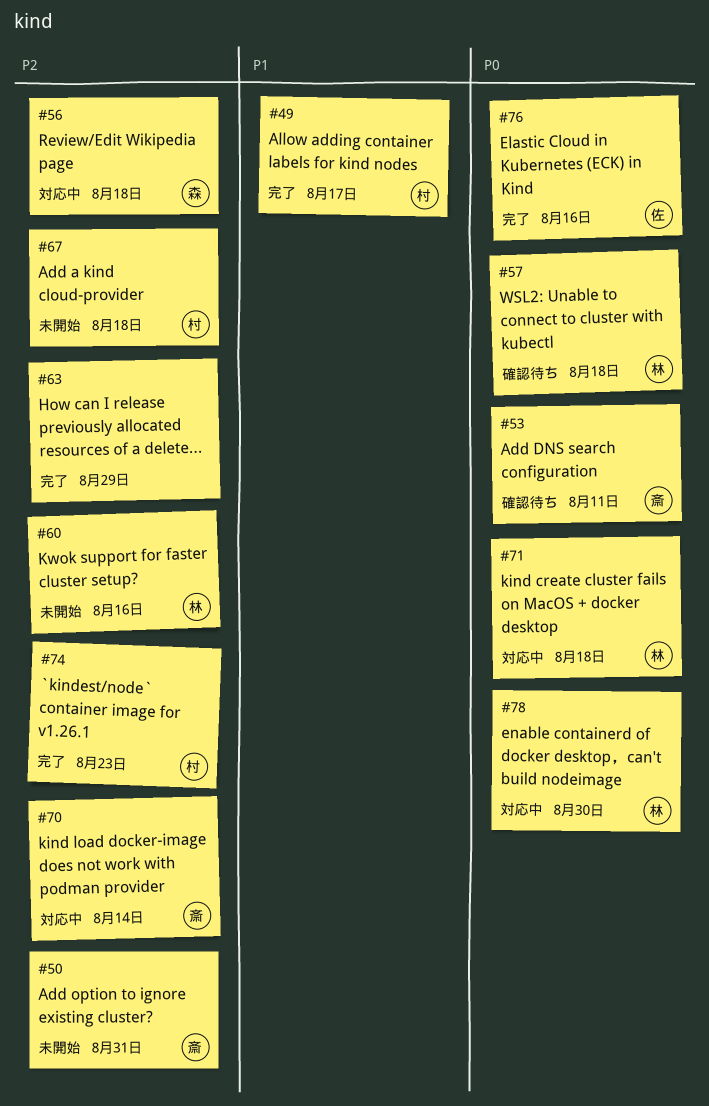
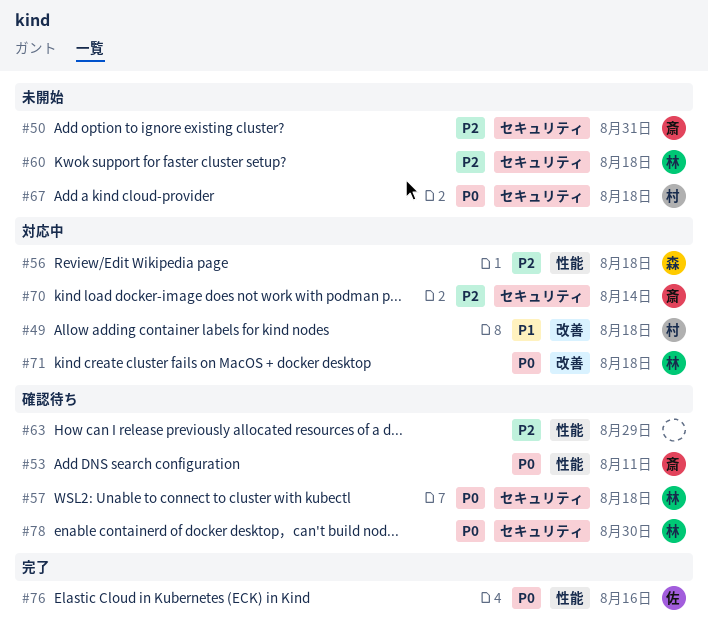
#49, status: 完了 -> 対応中
#49, due: Aug 17 -> Aug 18
#60, due: Aug 16 -> Aug 18
#63, status: 完了 -> 確認待ち
#67, priority: P2 -> P0
#74: present -> none
#78, status: 対応中 -> 確認待ち

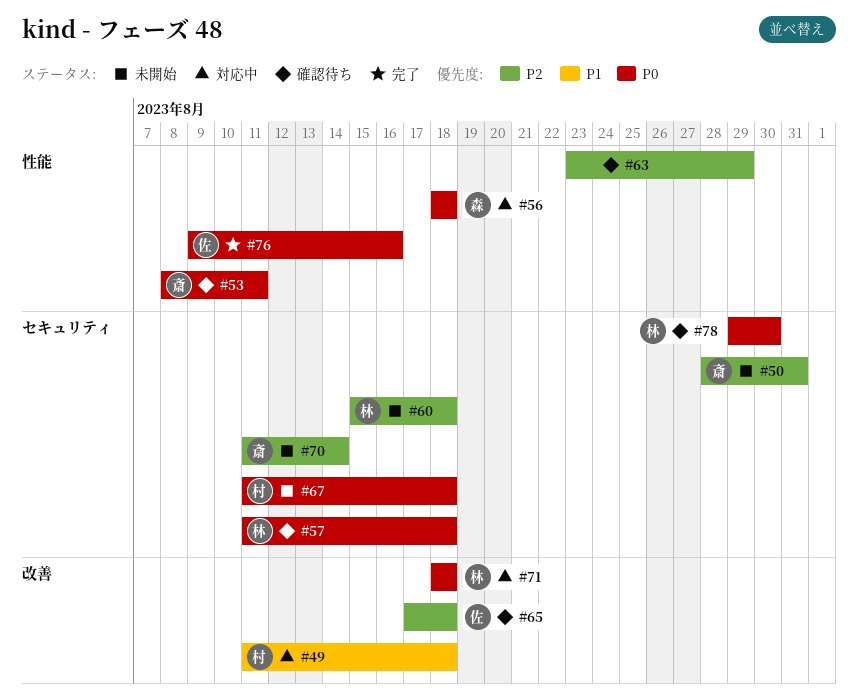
#56, priority: P2 -> P0
#65: none -> present
#70, status: 対応中 -> 未開始

